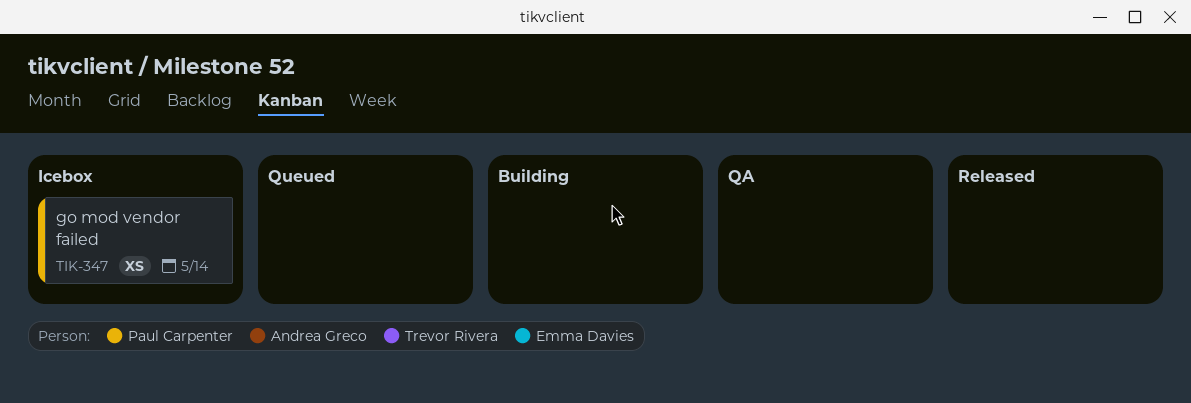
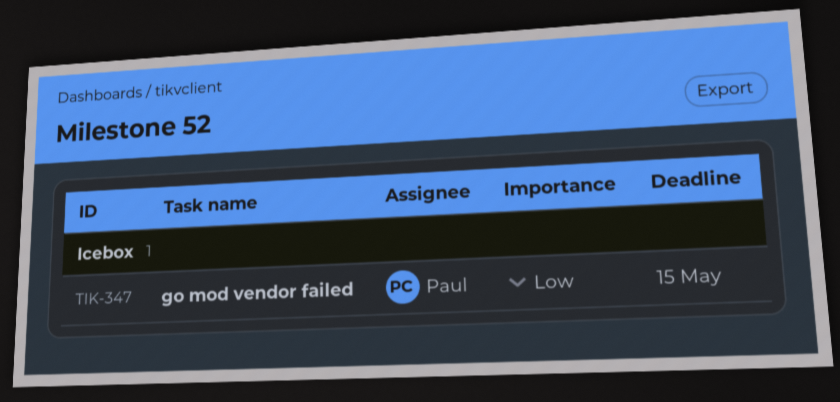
TIK-347, due: May 14 -> May 15

